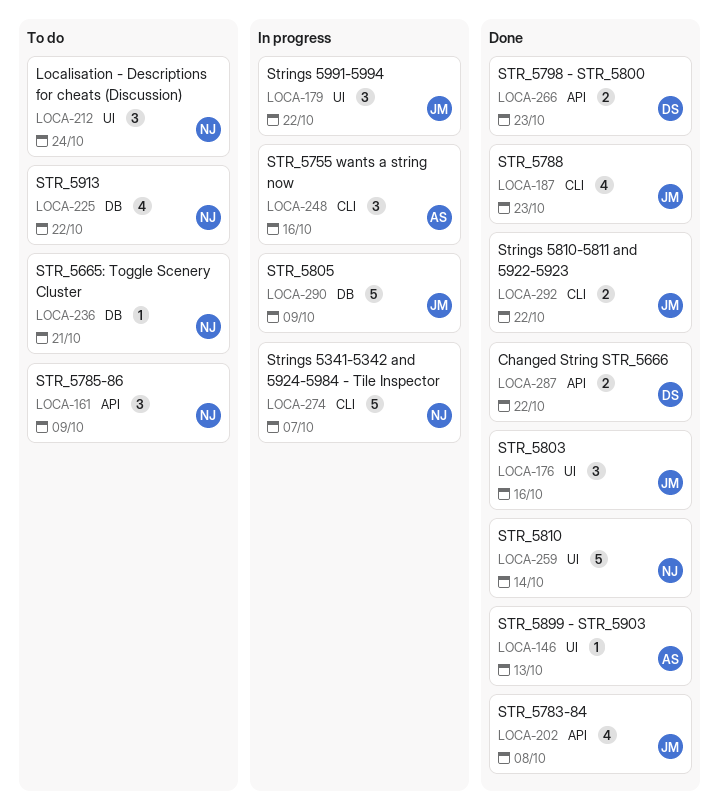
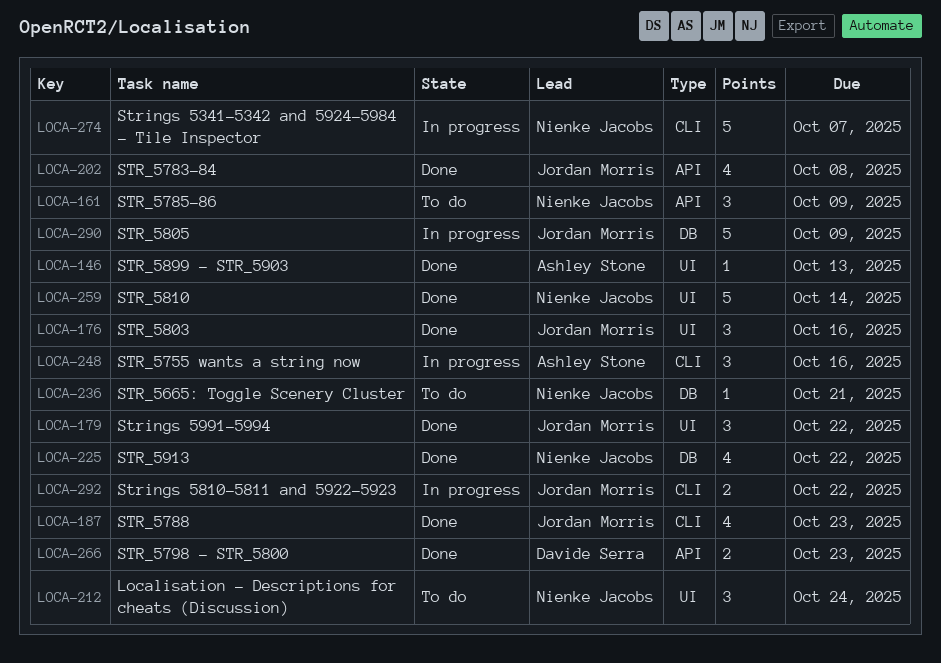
LOCA-179, status: In progress -> Done
LOCA-225, status: To do -> Done
LOCA-287: present -> none
LOCA-292, status: Done -> In progress

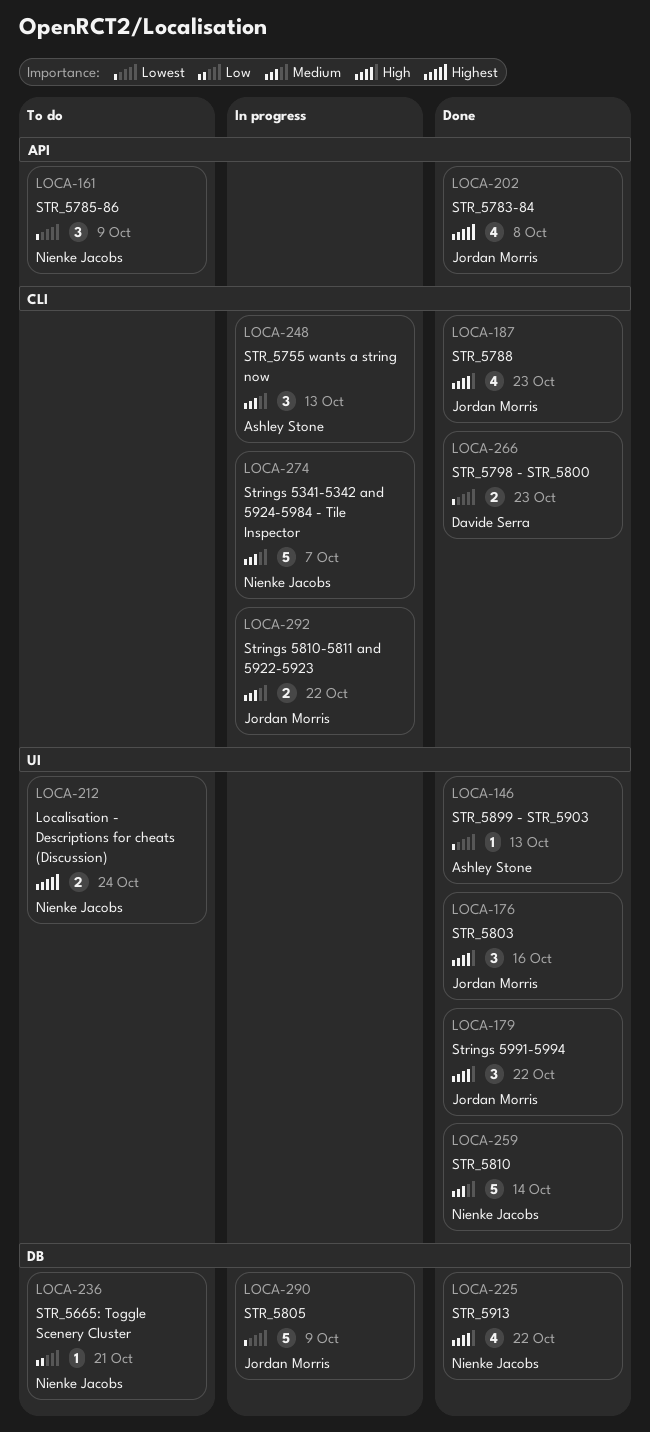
LOCA-212, estimate: 3 -> 2
LOCA-248, due: Oct 16 -> Oct 13
LOCA-266, label: API -> CLI

